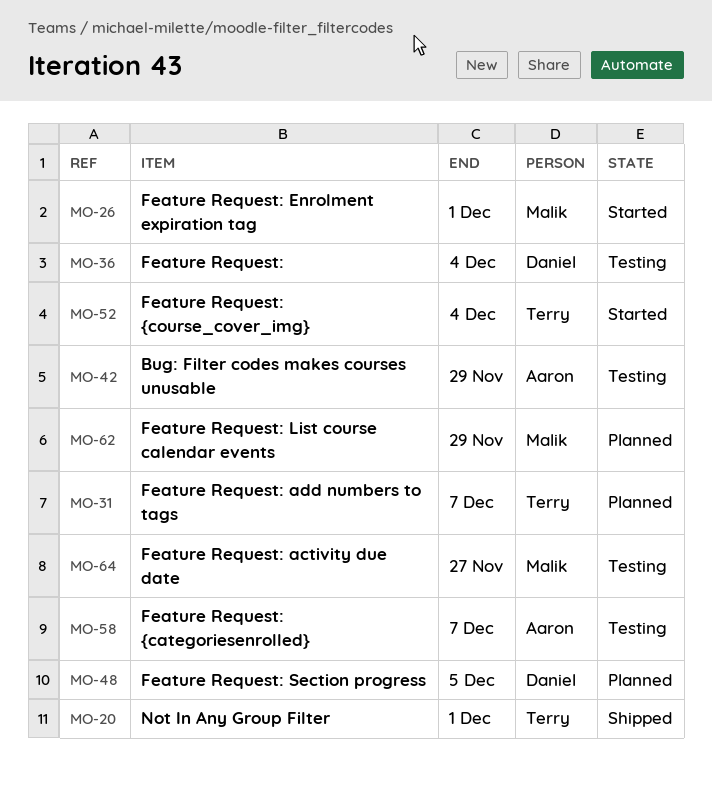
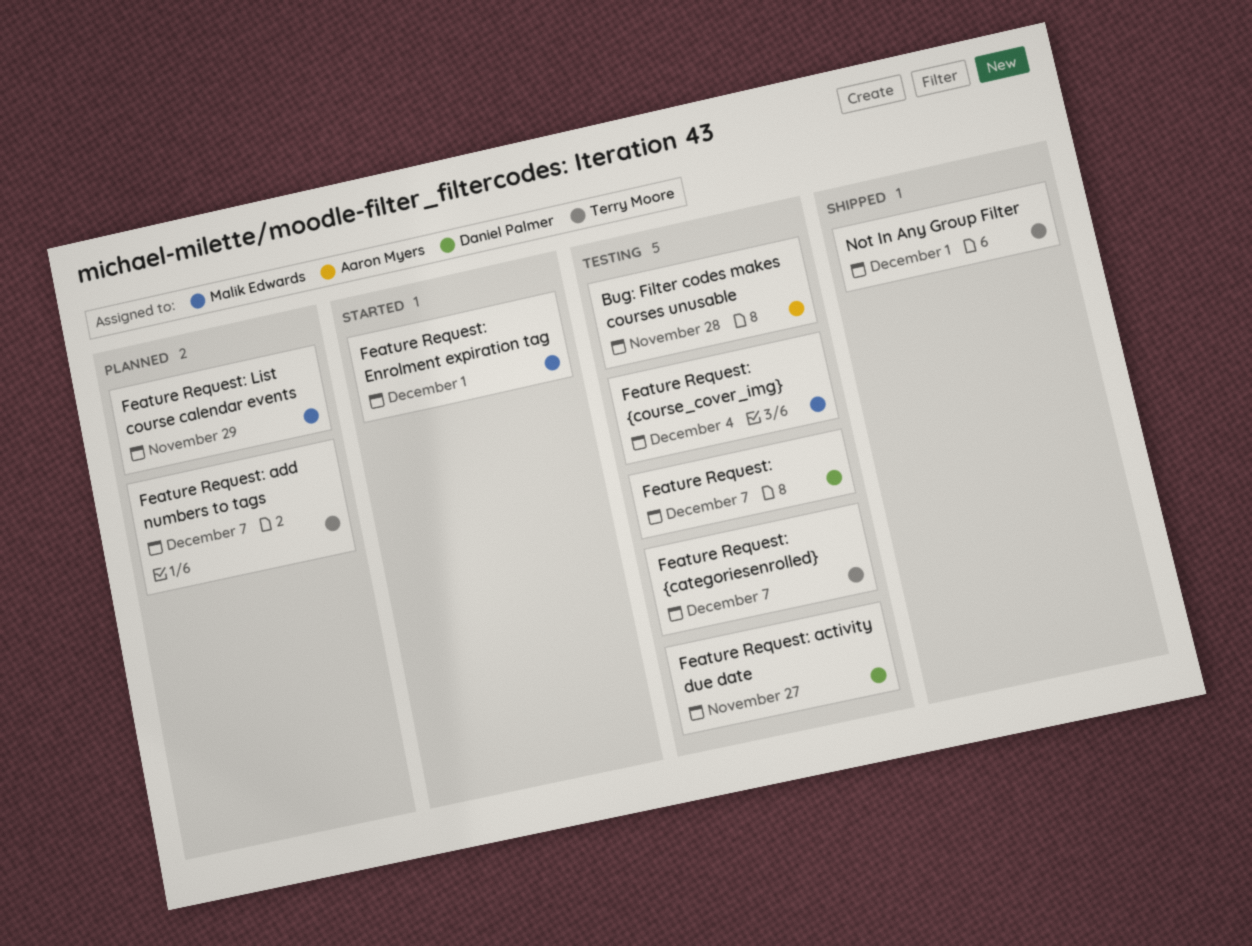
Bug: Filter codes makes courses unusable, due: Nov 29 -> Nov 28
Feature Request:, due: Dec 4 -> Dec 7
Feature Request: activity due date, owner: Malik Edwards -> Daniel Palmer
Feature Request: Section progress: present -> none
Feature Request: {categoriesenrolled}, owner: Aaron Myers -> Terry Moore
Feature Request: {course_cover_img}, status: Started -> Testing
Feature Request: {course_cover_img}, owner: Terry Moore -> Malik Edwards

